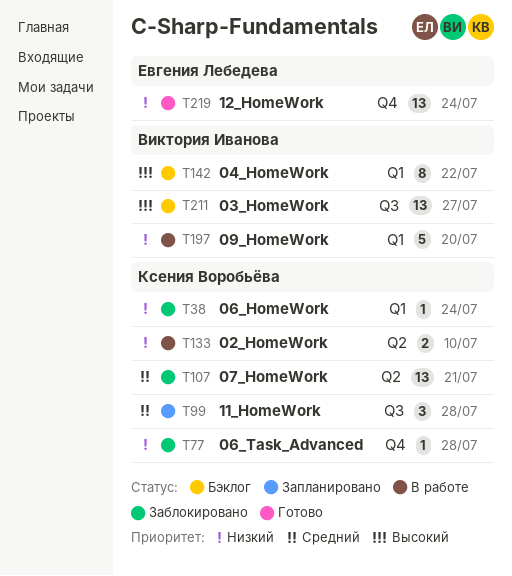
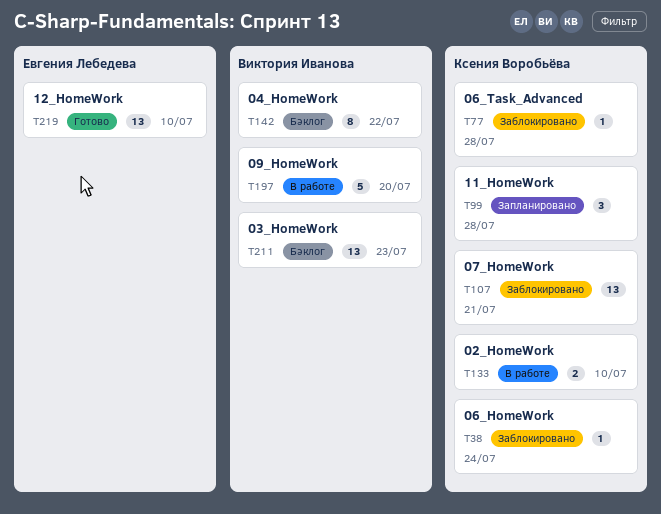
T211, due: Jul 27 -> Jul 23
T219, due: Jul 24 -> Jul 10

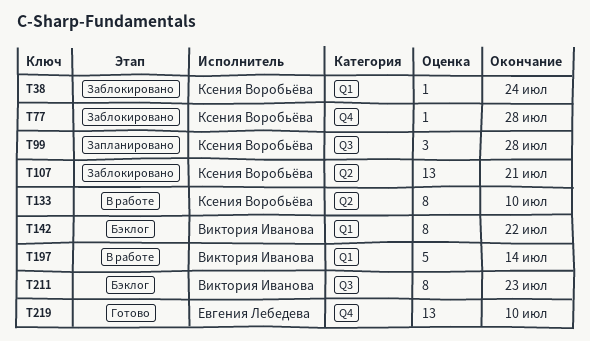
T133, estimate: 2 -> 8
T197, due: Jul 20 -> Jul 14
T211, estimate: 13 -> 8

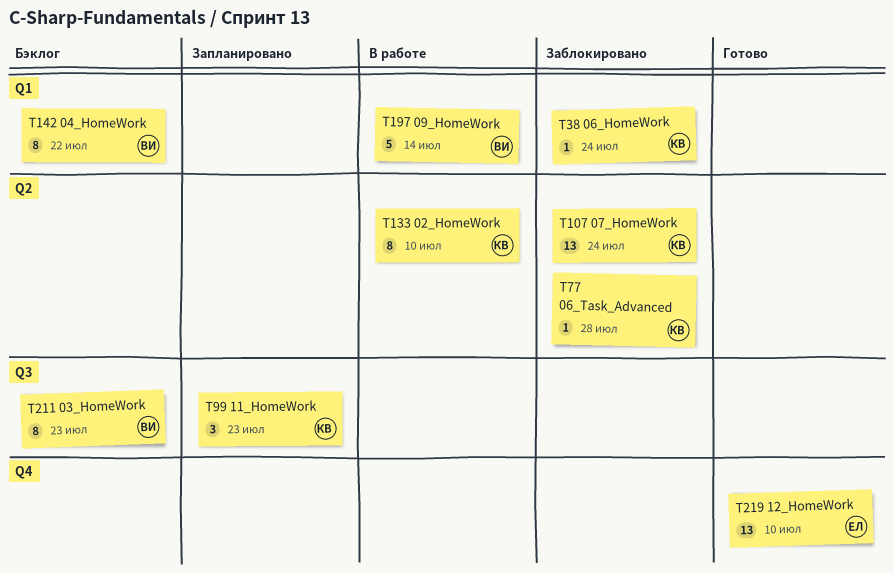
T77, label: Q4 -> Q2
T99, due: Jul 28 -> Jul 23
T107, due: Jul 21 -> Jul 24

